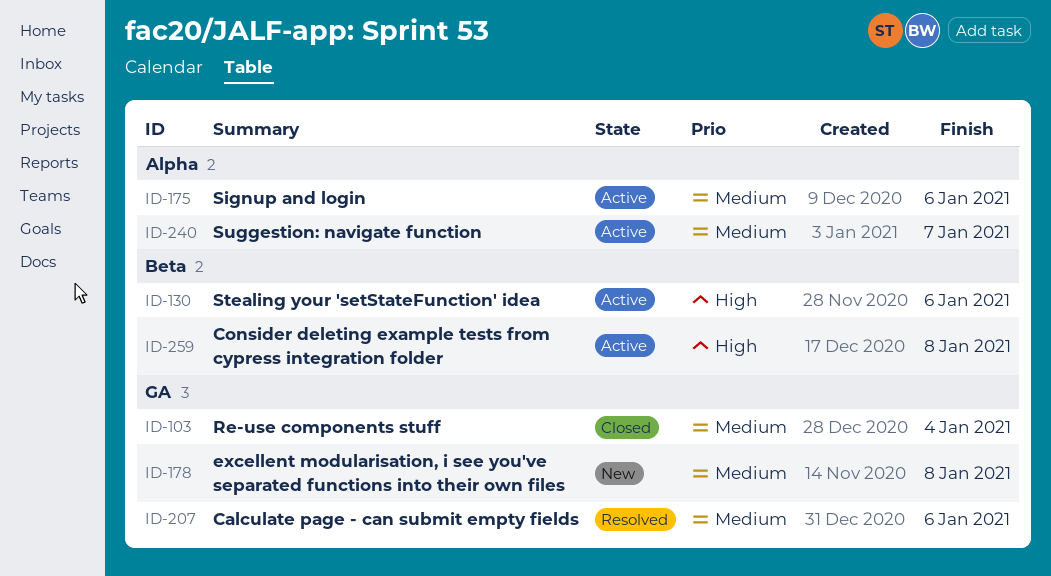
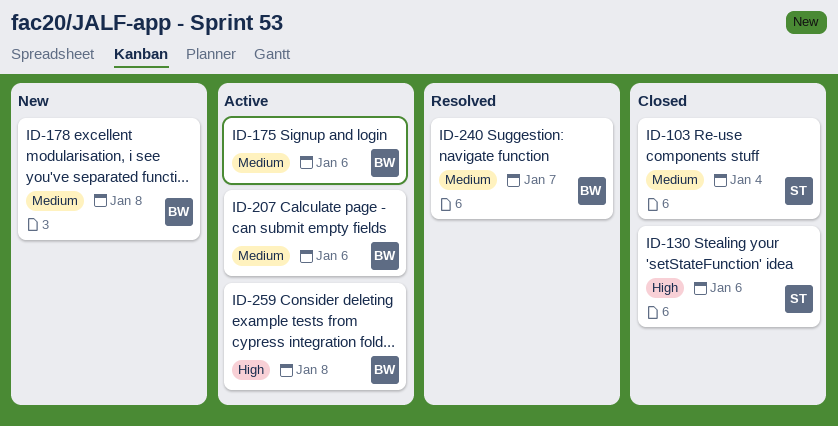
ID-130, status: Active -> Closed
ID-207, status: Resolved -> Active
ID-240, status: Active -> Resolved

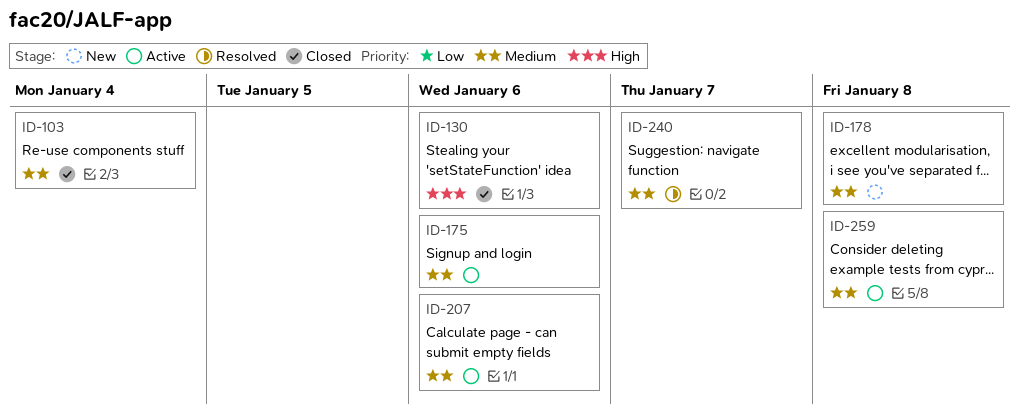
ID-259, priority: High -> Medium

